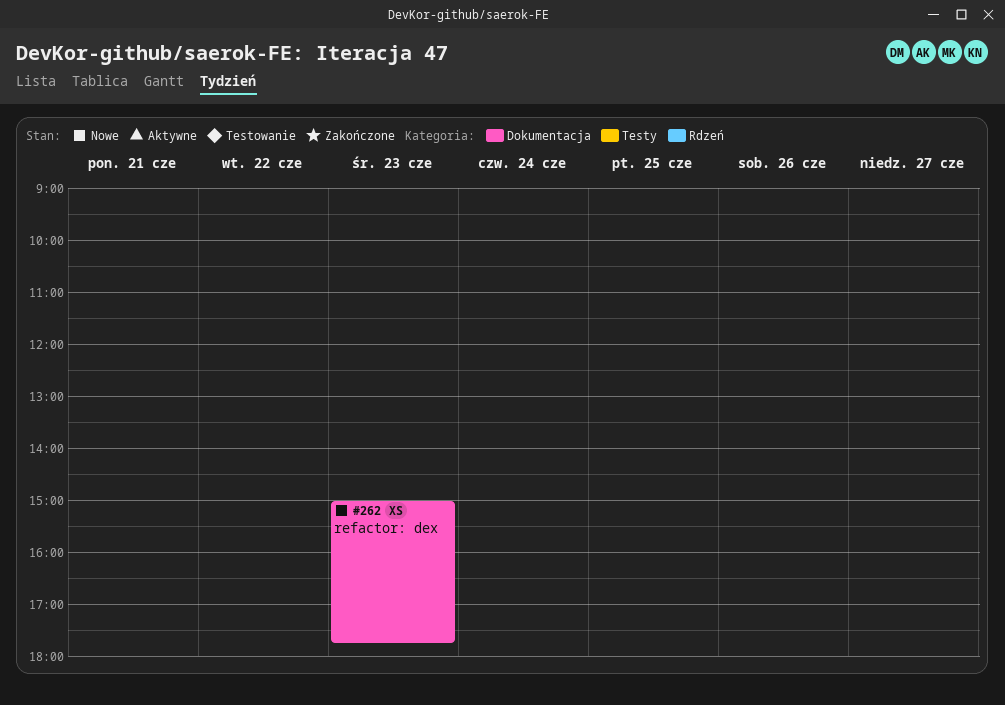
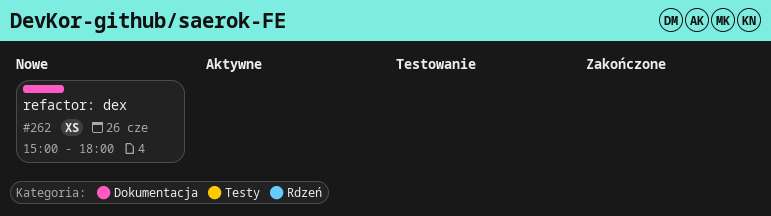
#262, day: Jun 23 -> Jun 26
#262, ends: 17:45 -> 18:00

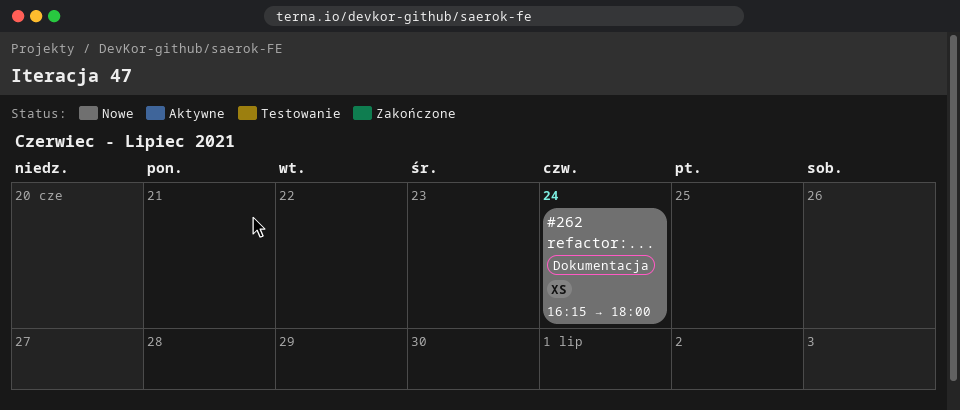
#262, day: Jun 26 -> Jun 24
#262, begins: 15:00 -> 16:15

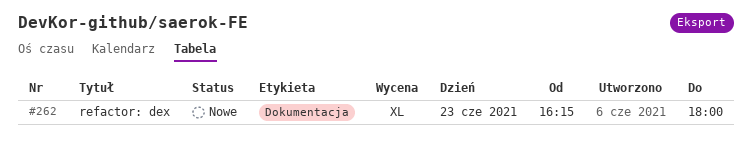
#262, estimate: XS -> XL
#262, day: Jun 24 -> Jun 23

